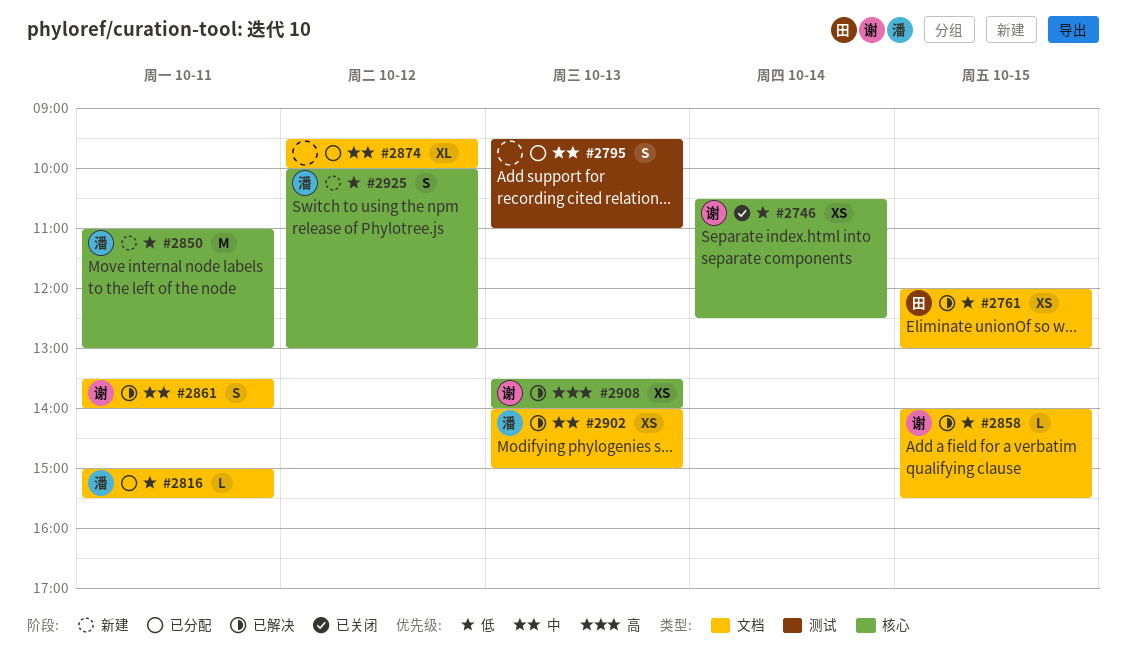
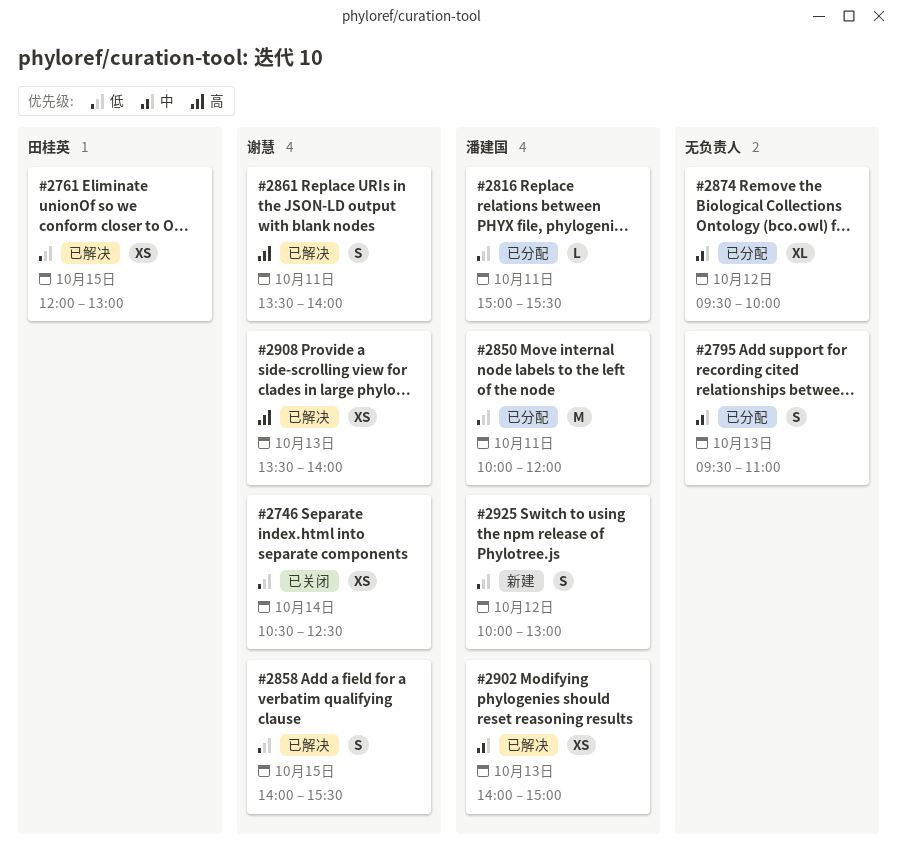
#2850, status: 新建 -> 已分配
#2850, begins: 11:00 -> 10:00
#2850, ends: 13:00 -> 12:00
#2858, estimate: L -> S
#2861, priority: 中 -> 高

